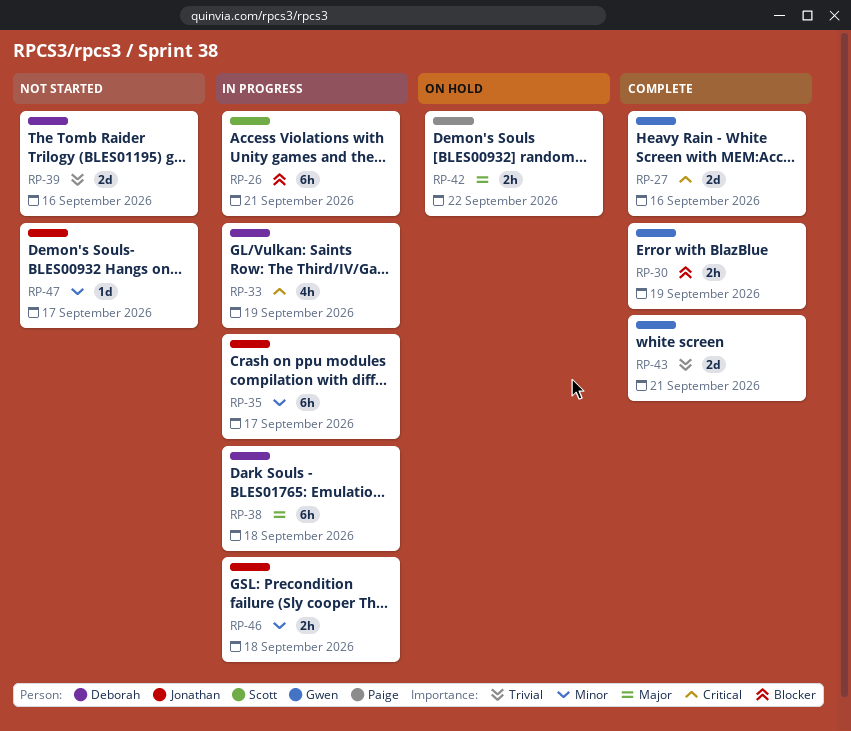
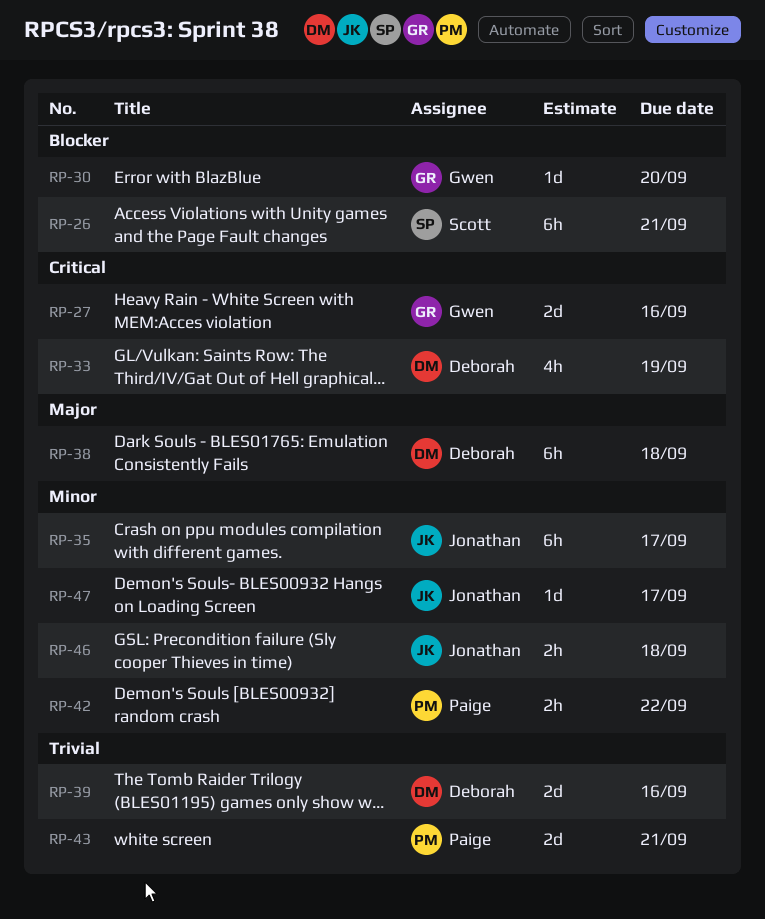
RP-30, estimate: 2h -> 1d
RP-30, due: Sep 19 -> Sep 20
RP-42, priority: Major -> Minor
RP-43, owner: Gwen -> Paige

